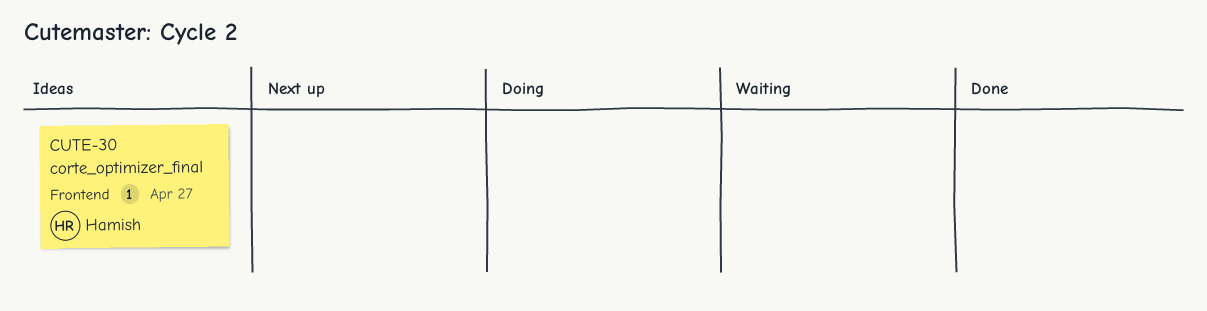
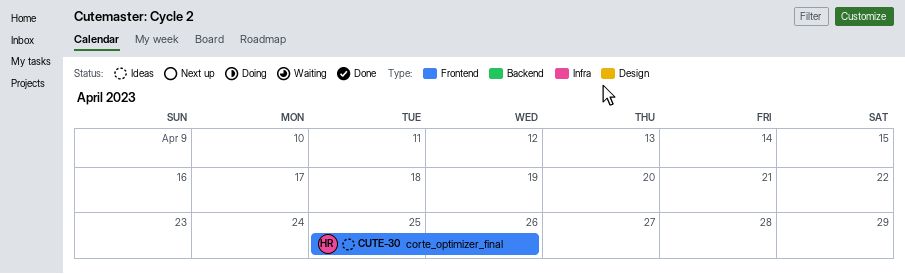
CUTE-30, due: Apr 27 -> Apr 26

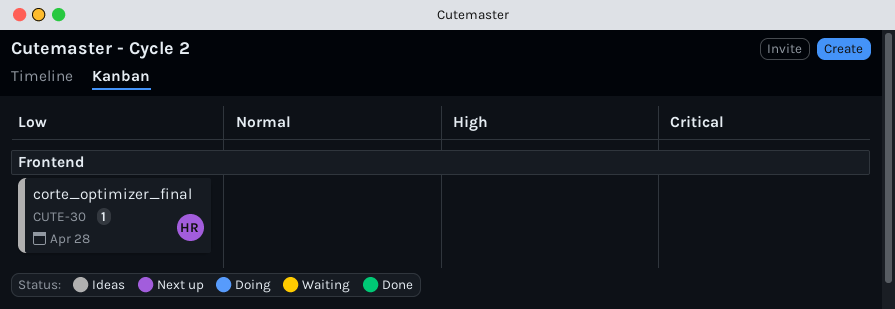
CUTE-30, due: Apr 26 -> Apr 28

